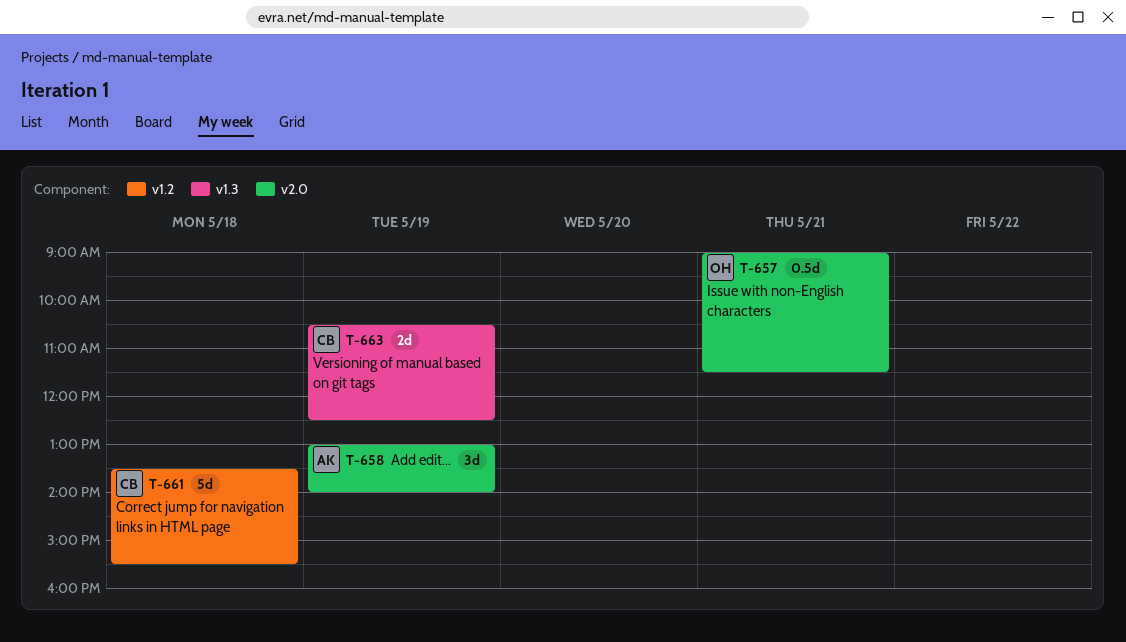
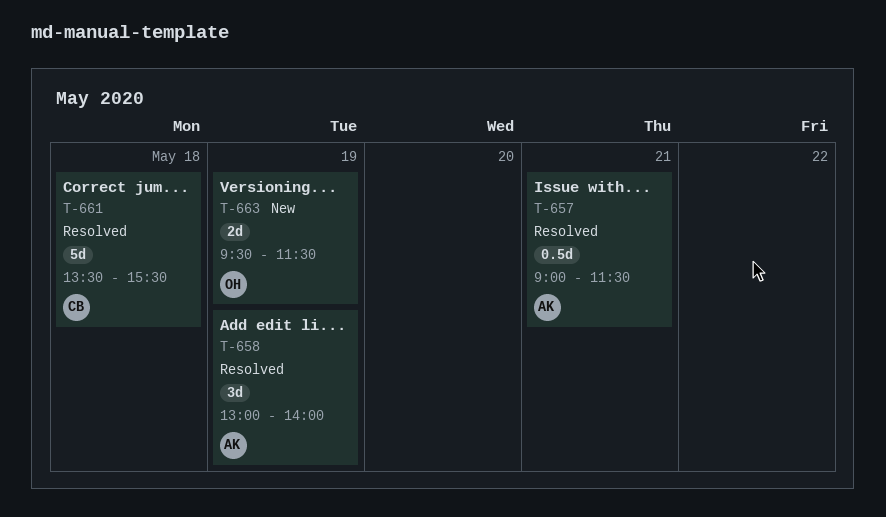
T-657, owner: OH -> AK
T-663, owner: CB -> OH
T-663, begins: 10:30 -> 09:30
T-663, ends: 12:30 -> 11:30

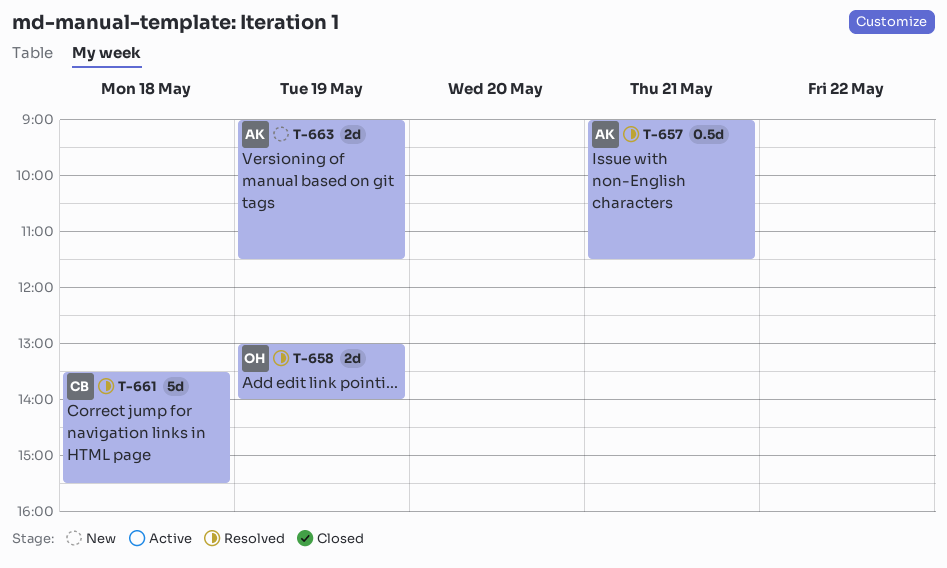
T-658, owner: AK -> OH
T-658, estimate: 3d -> 2d
T-663, owner: OH -> AK
T-663, begins: 09:30 -> 09:00

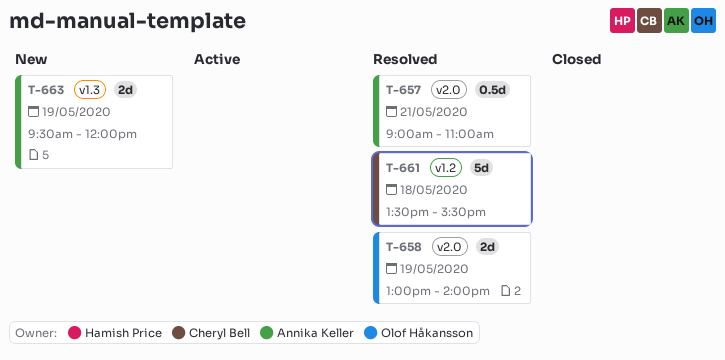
T-657, ends: 11:30 -> 11:00
T-663, begins: 09:00 -> 09:30
T-663, ends: 11:30 -> 12:00

